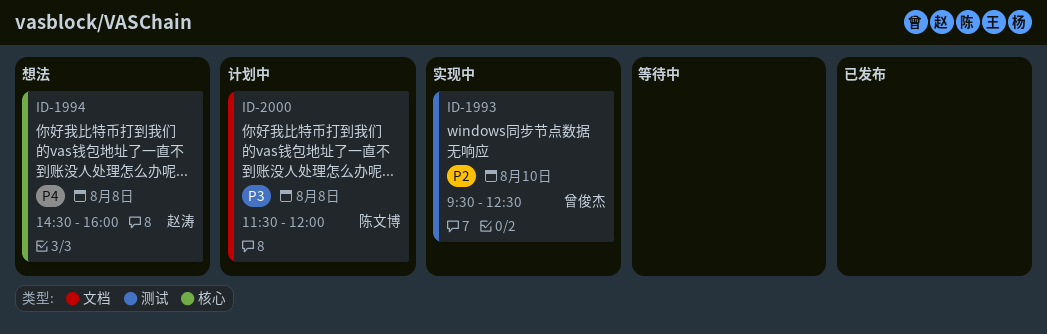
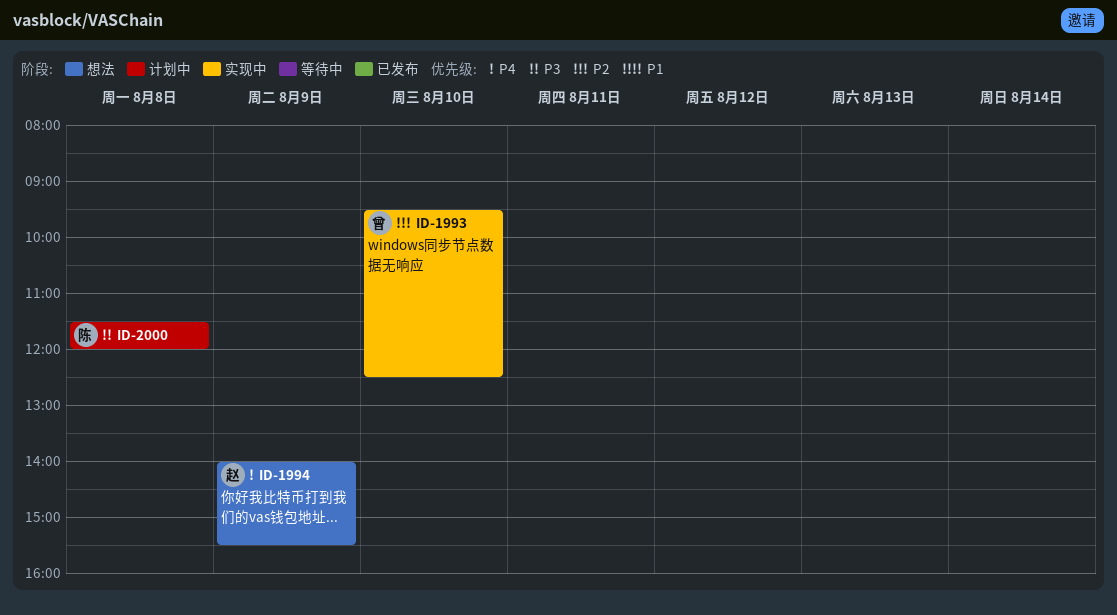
ID-1994, day: Aug 8 -> Aug 9
ID-1994, begins: 14:30 -> 14:00
ID-1994, ends: 16:00 -> 15:30

